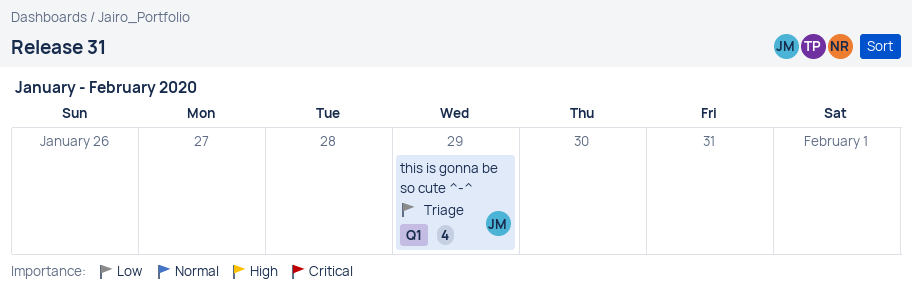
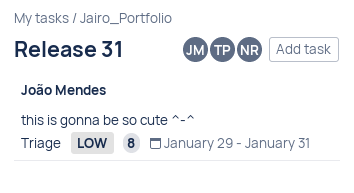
this is gonna be so cute ^-^, estimate: 4 -> 8
this is gonna be so cute ^-^, due: Jan 29 -> Jan 31

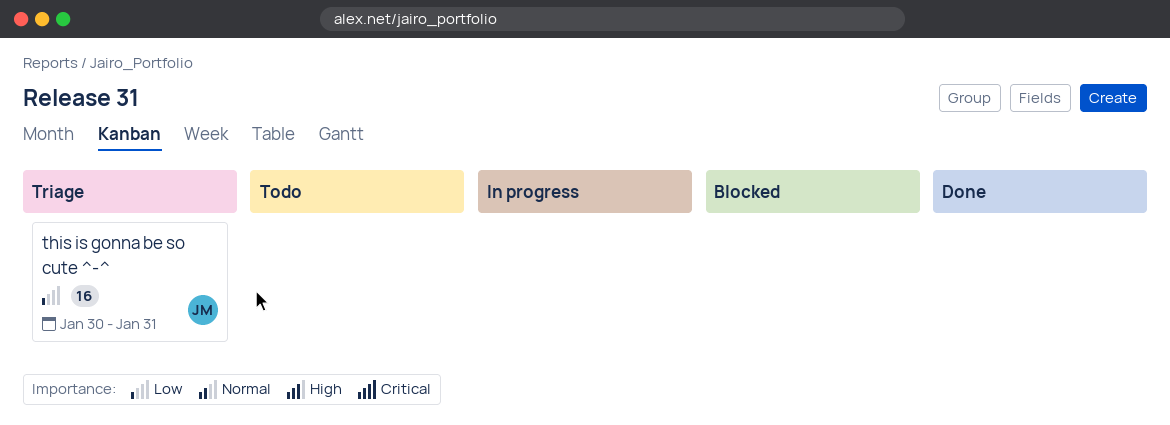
this is gonna be so cute ^-^, estimate: 8 -> 16
this is gonna be so cute ^-^, start: Jan 29 -> Jan 30

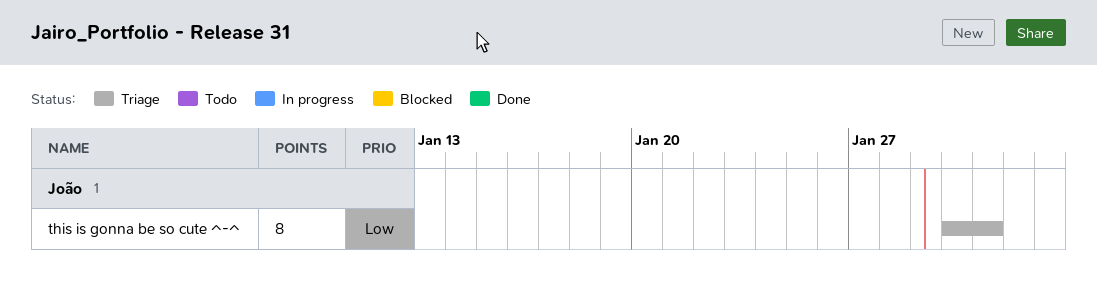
this is gonna be so cute ^-^, estimate: 16 -> 8

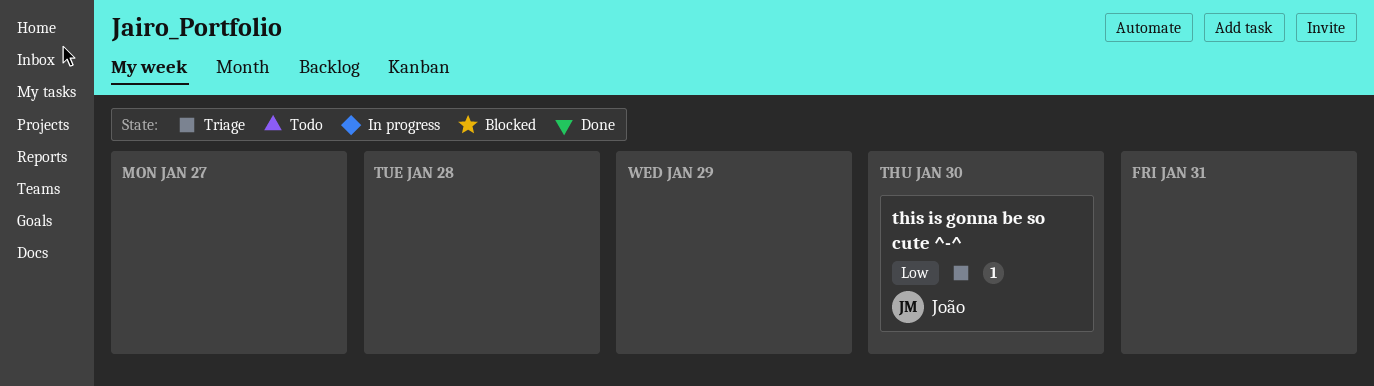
this is gonna be so cute ^-^, estimate: 8 -> 1
this is gonna be so cute ^-^, due: Jan 31 -> Jan 30

